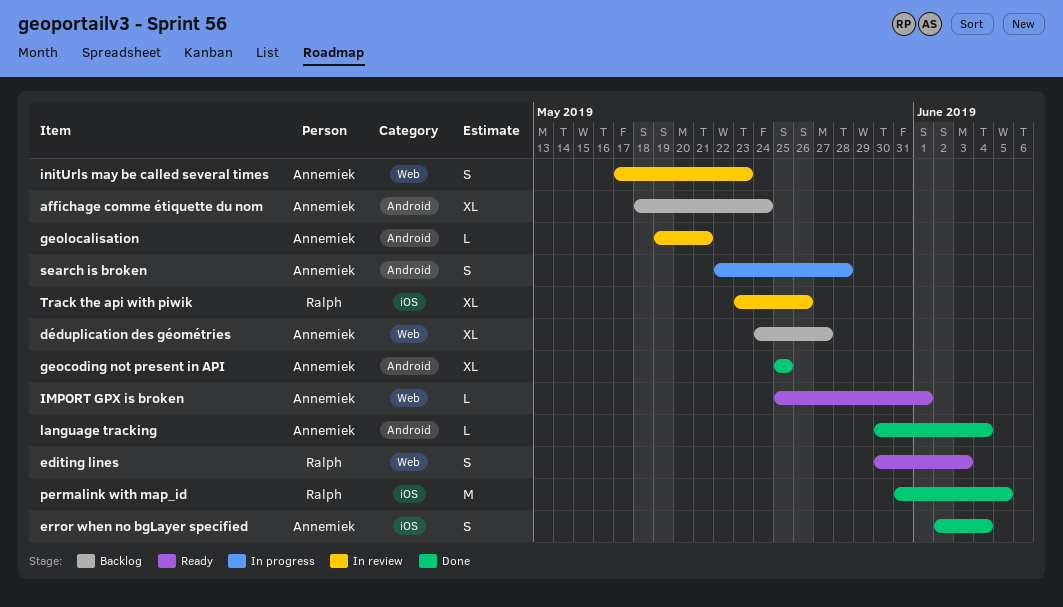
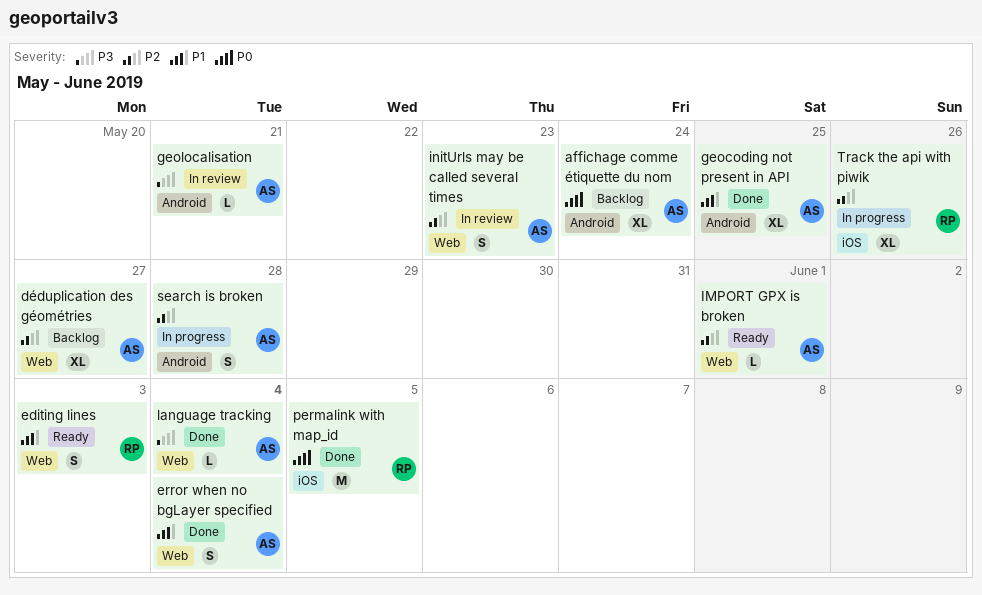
error when no bgLayer specified, label: iOS -> Web
language tracking, label: Android -> Web
Track the api with piwik, status: In review -> In progress

